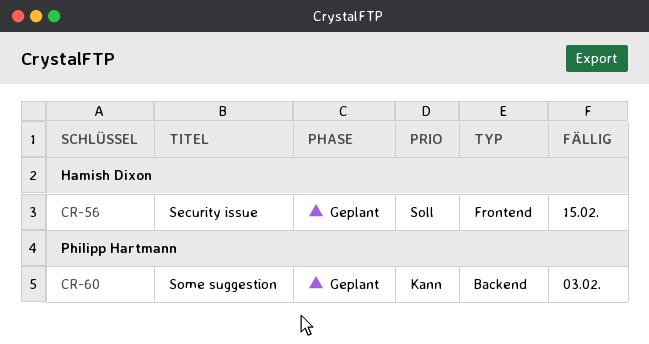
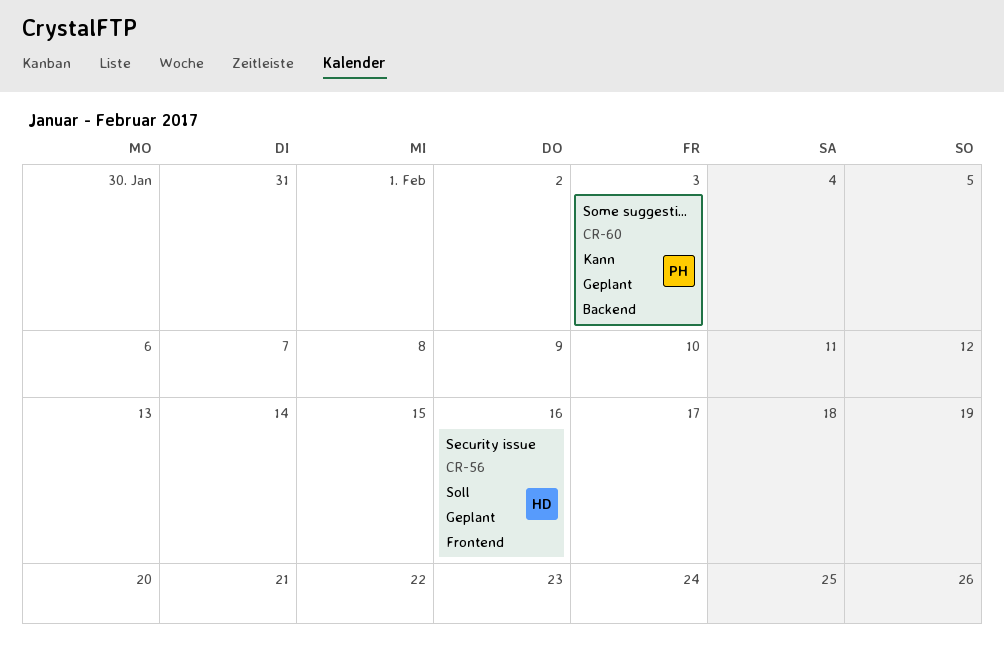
CR-56, due: Feb 15 -> Feb 16

